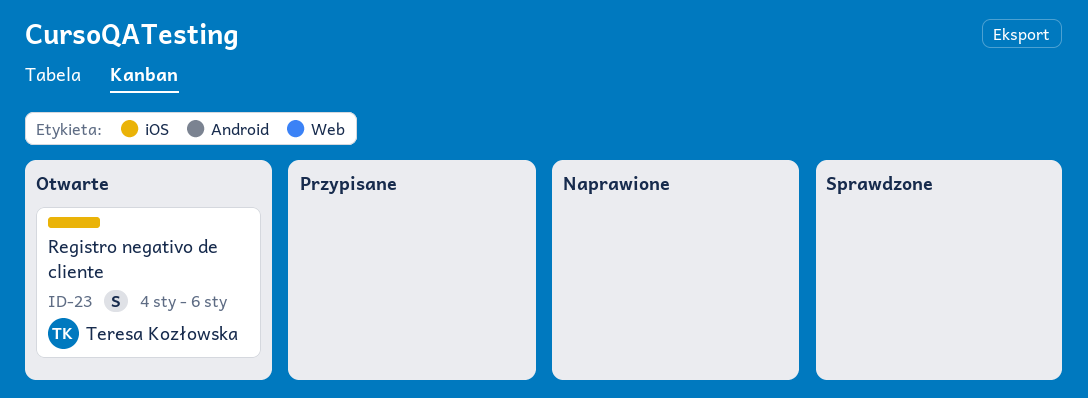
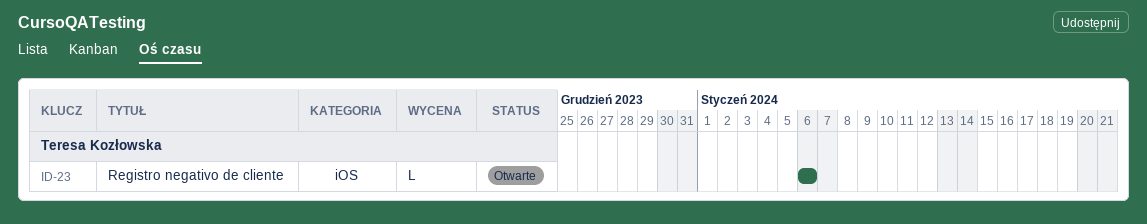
ID-23, estimate: S -> L
ID-23, start: Jan 4 -> Jan 6

